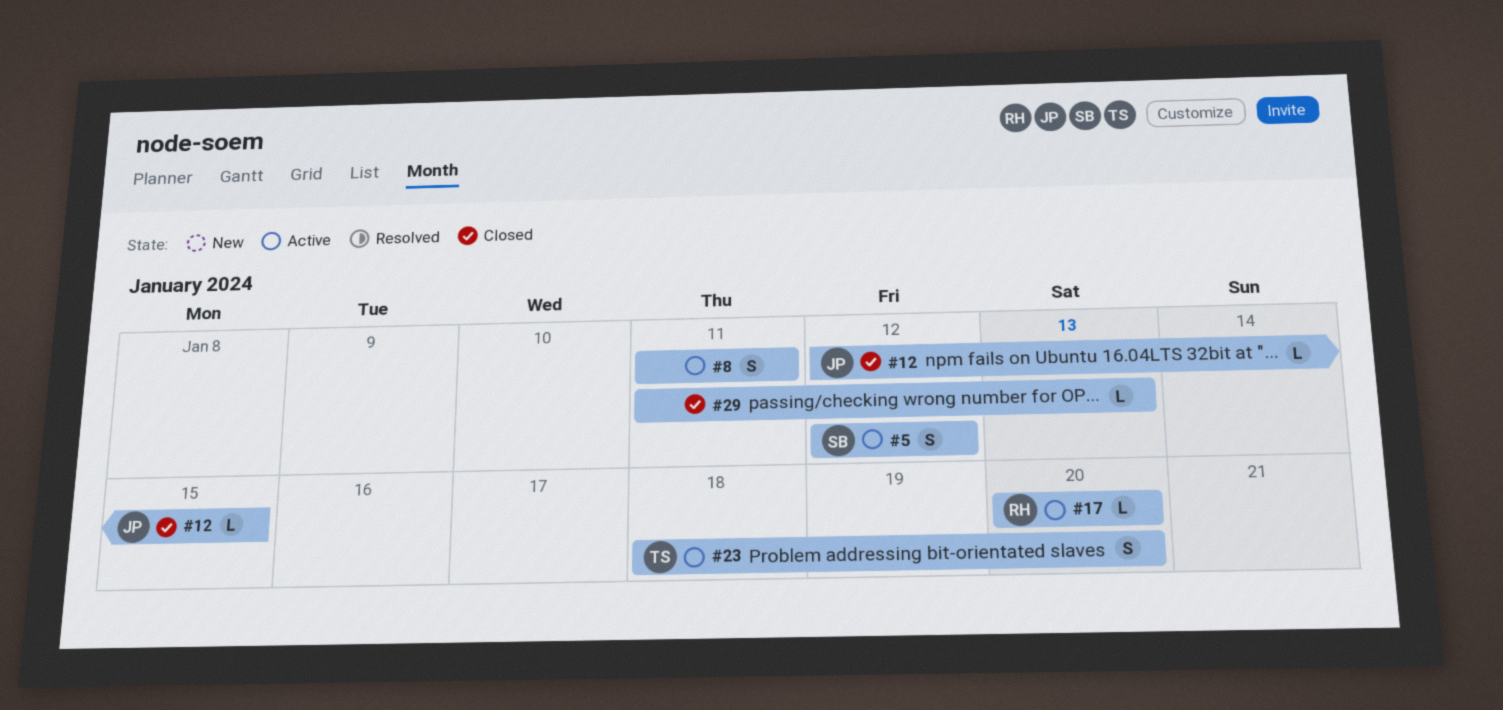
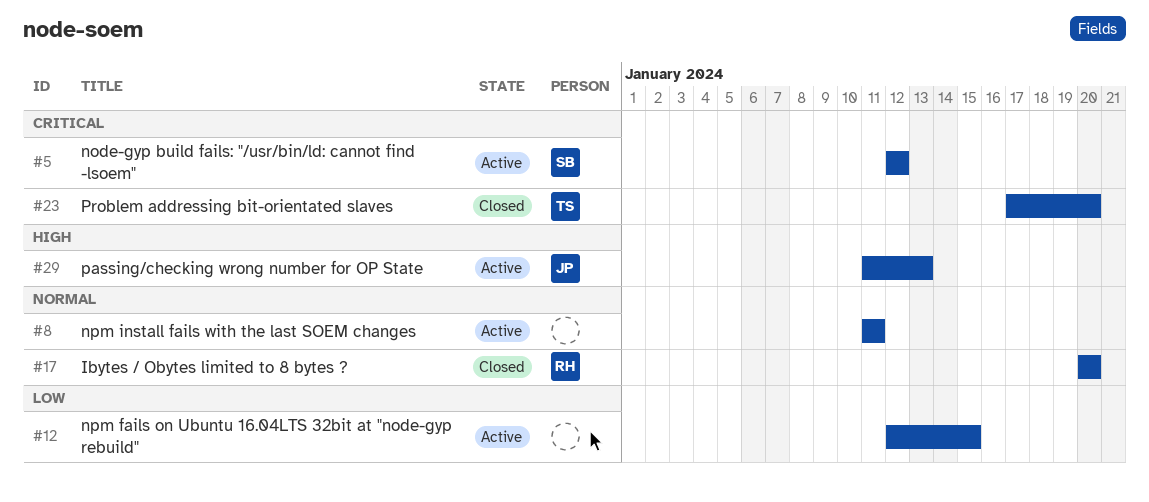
#12, status: Closed -> Active
#12, owner: JP -> none
#17, status: Active -> Closed
#23, status: Active -> Closed
#23, start: Jan 18 -> Jan 17
#29, status: Closed -> Active
#29, owner: none -> JP

